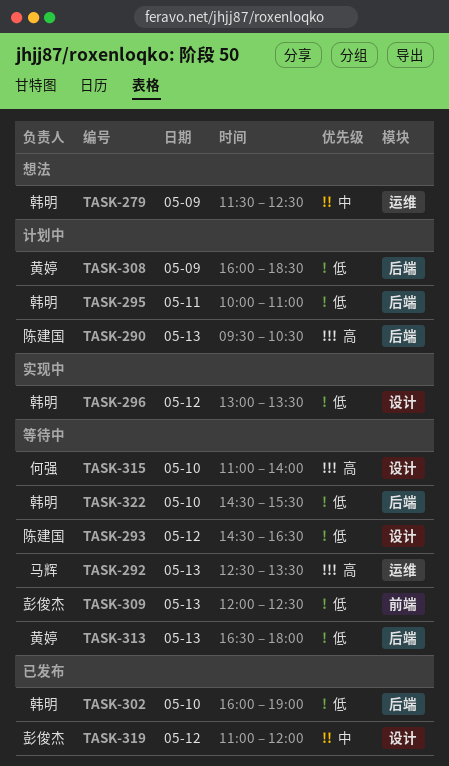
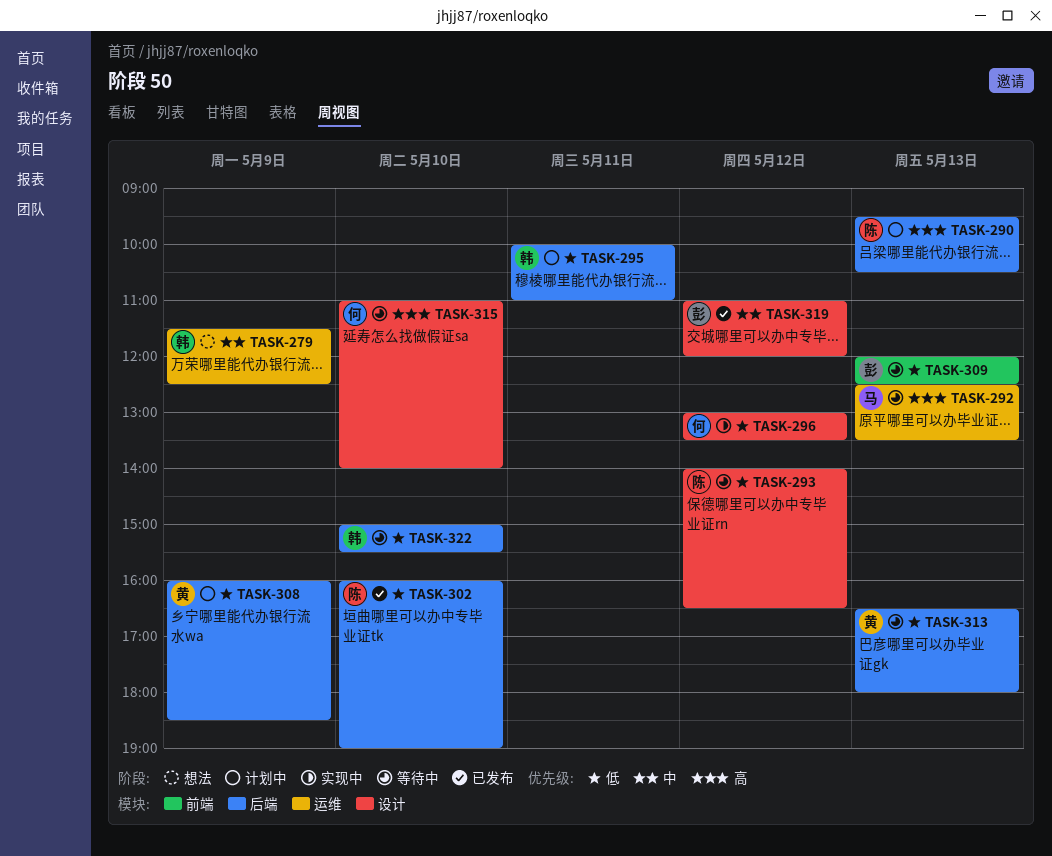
TASK-293, begins: 14:30 -> 14:00
TASK-296, owner: 韩明 -> 何强
TASK-302, owner: 韩明 -> 陈建国
TASK-322, begins: 14:30 -> 15:00

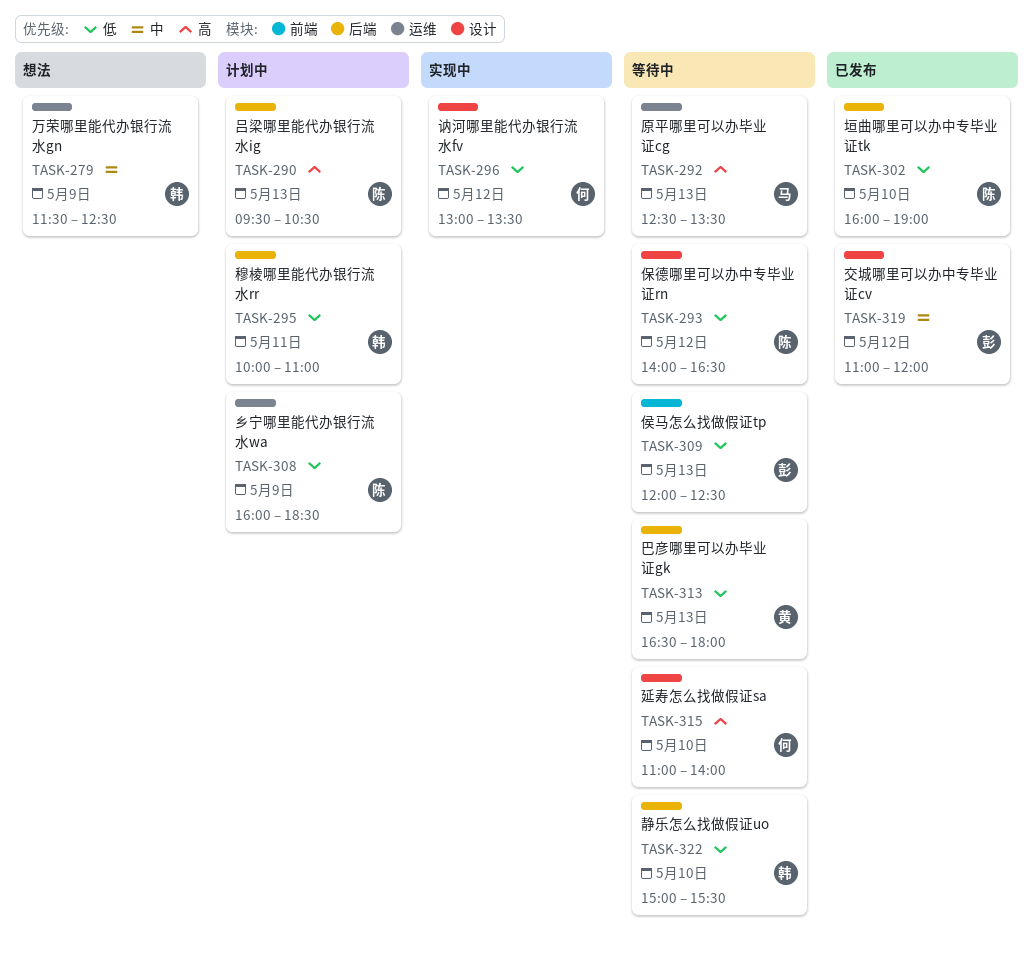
TASK-308, owner: 黄 -> 陈
TASK-308, label: 后端 -> 运维

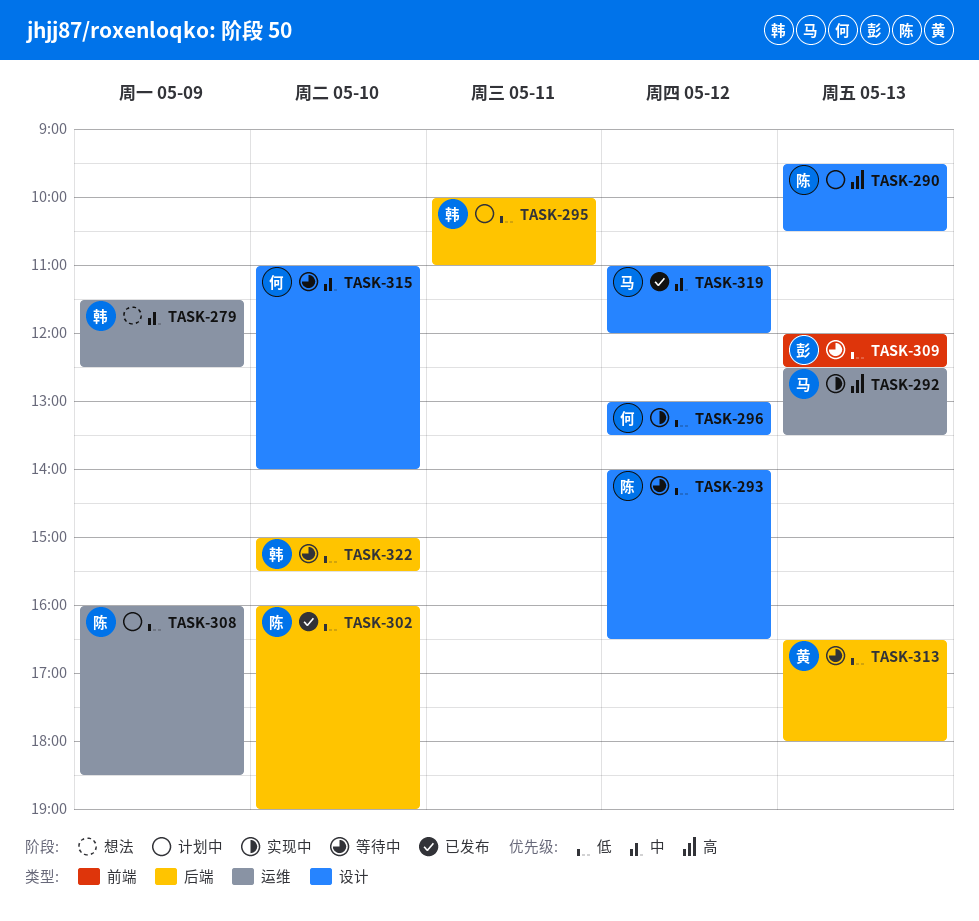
TASK-290, label: 后端 -> 设计
TASK-292, status: 等待中 -> 实现中
TASK-315, priority: 高 -> 中
TASK-319, owner: 彭 -> 马

